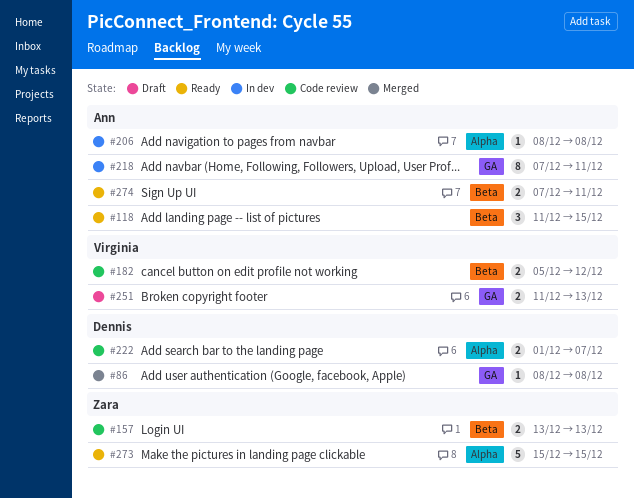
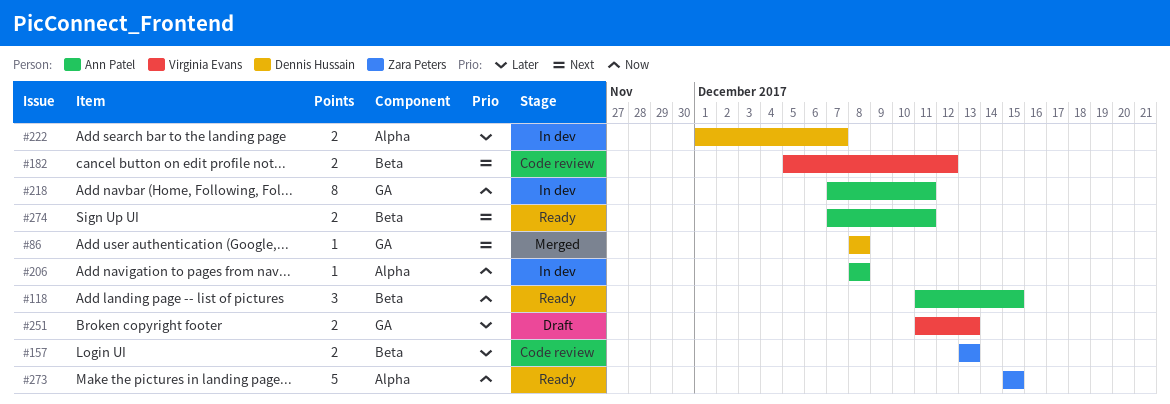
#222, status: Code review -> In dev

